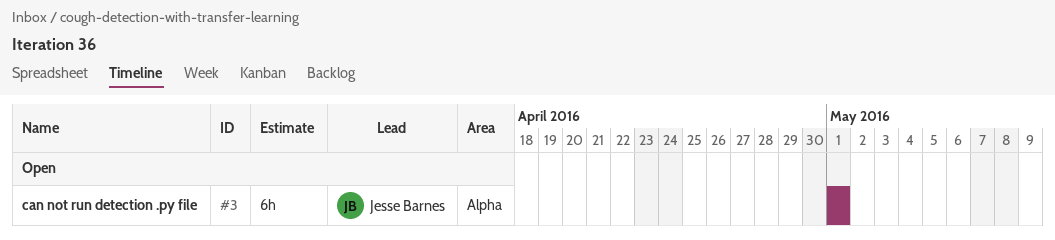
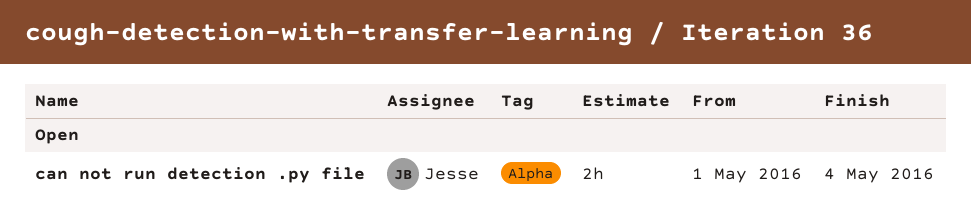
can not run detection .py file, estimate: 6h -> 2h
can not run detection .py file, due: May 1 -> May 4

